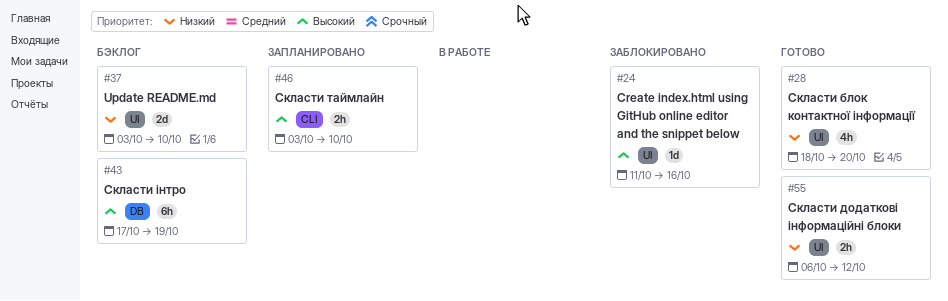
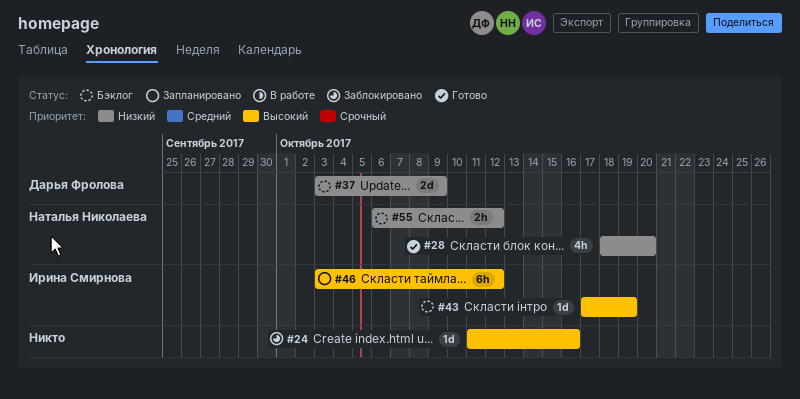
#37, due: Oct 10 -> Oct 9
#43, estimate: 6h -> 1d
#46, estimate: 2h -> 6h
#46, due: Oct 10 -> Oct 12
#55, status: Готово -> Бэклог

